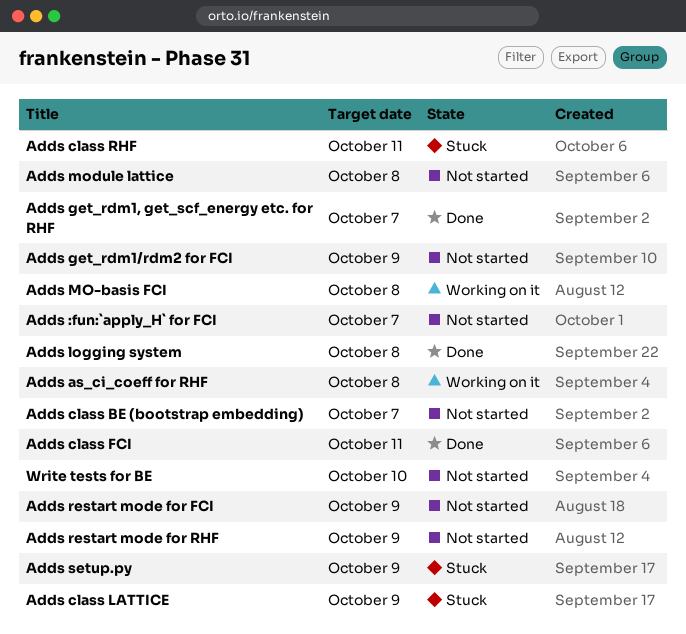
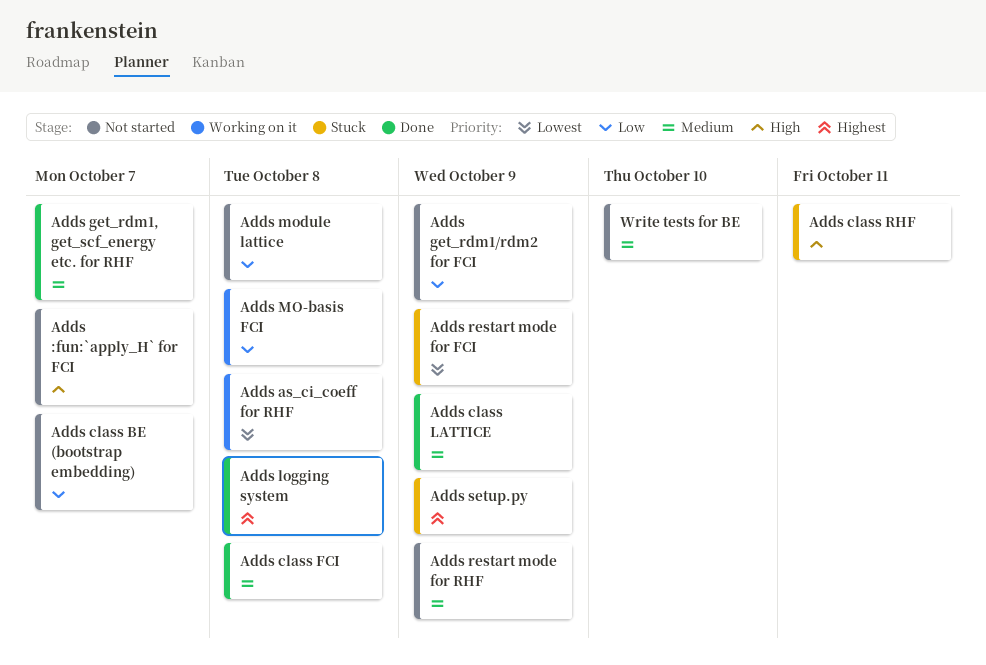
Adds class FCI, due: Oct 11 -> Oct 8
Adds class LATTICE, status: Stuck -> Done
Adds restart mode for FCI, status: Not started -> Stuck

